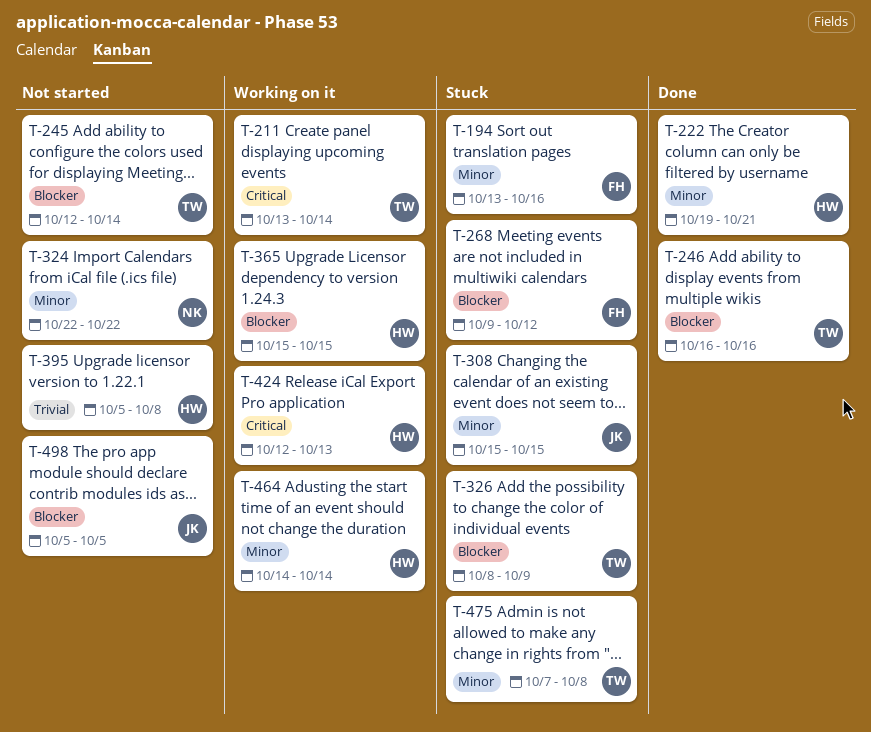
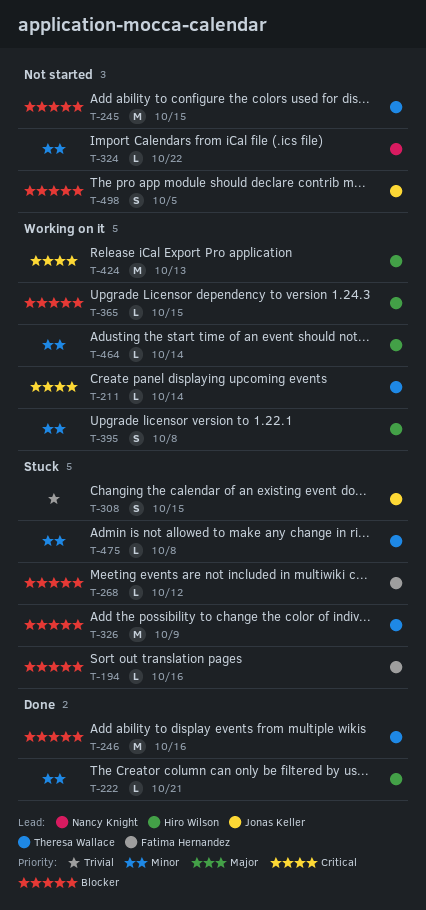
T-194, priority: Minor -> Blocker
T-245, due: Oct 14 -> Oct 15
T-308, priority: Minor -> Trivial
T-395, status: Not started -> Working on it
T-395, priority: Trivial -> Minor

